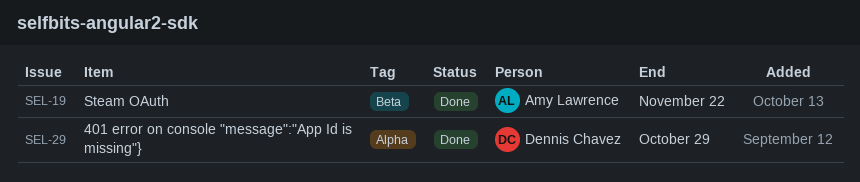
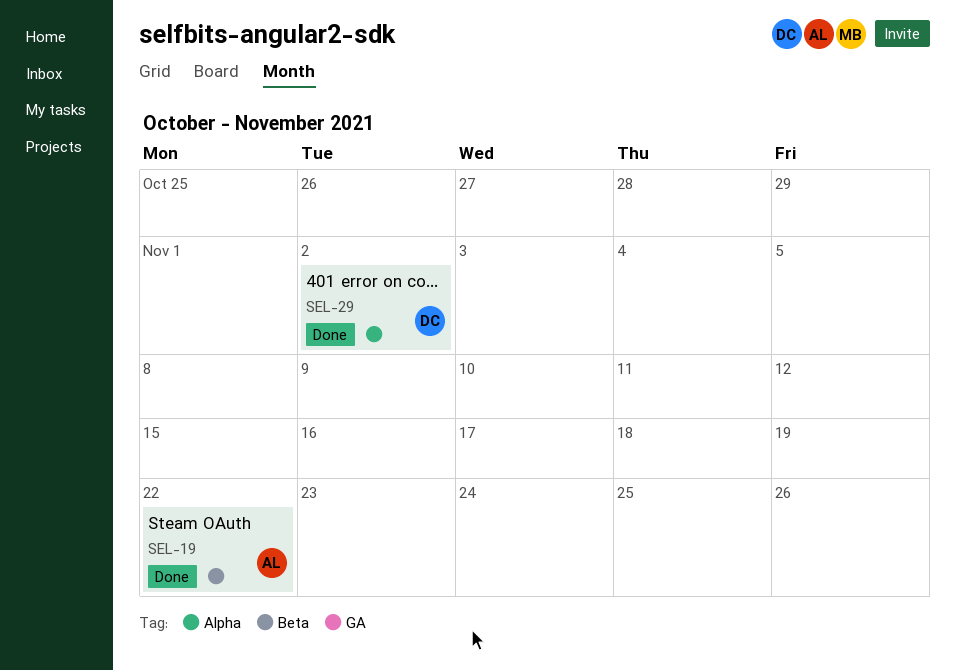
SEL-29, due: Oct 29 -> Nov 2

